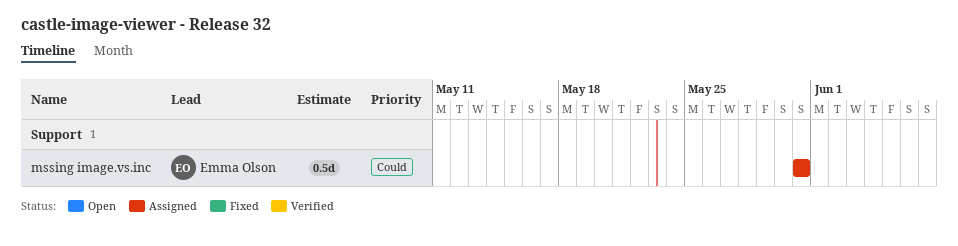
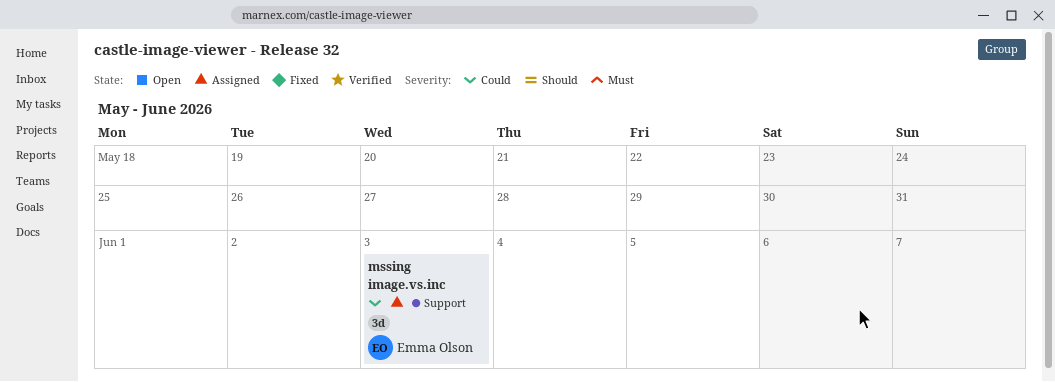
mssing image.vs.inc, estimate: 0.5d -> 3d
mssing image.vs.inc, due: May 31 -> Jun 3

